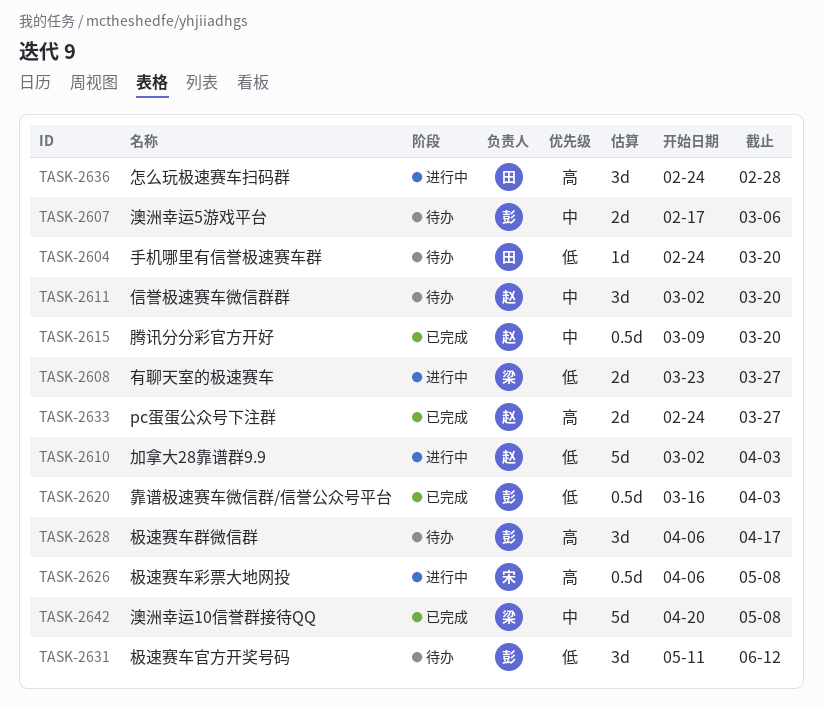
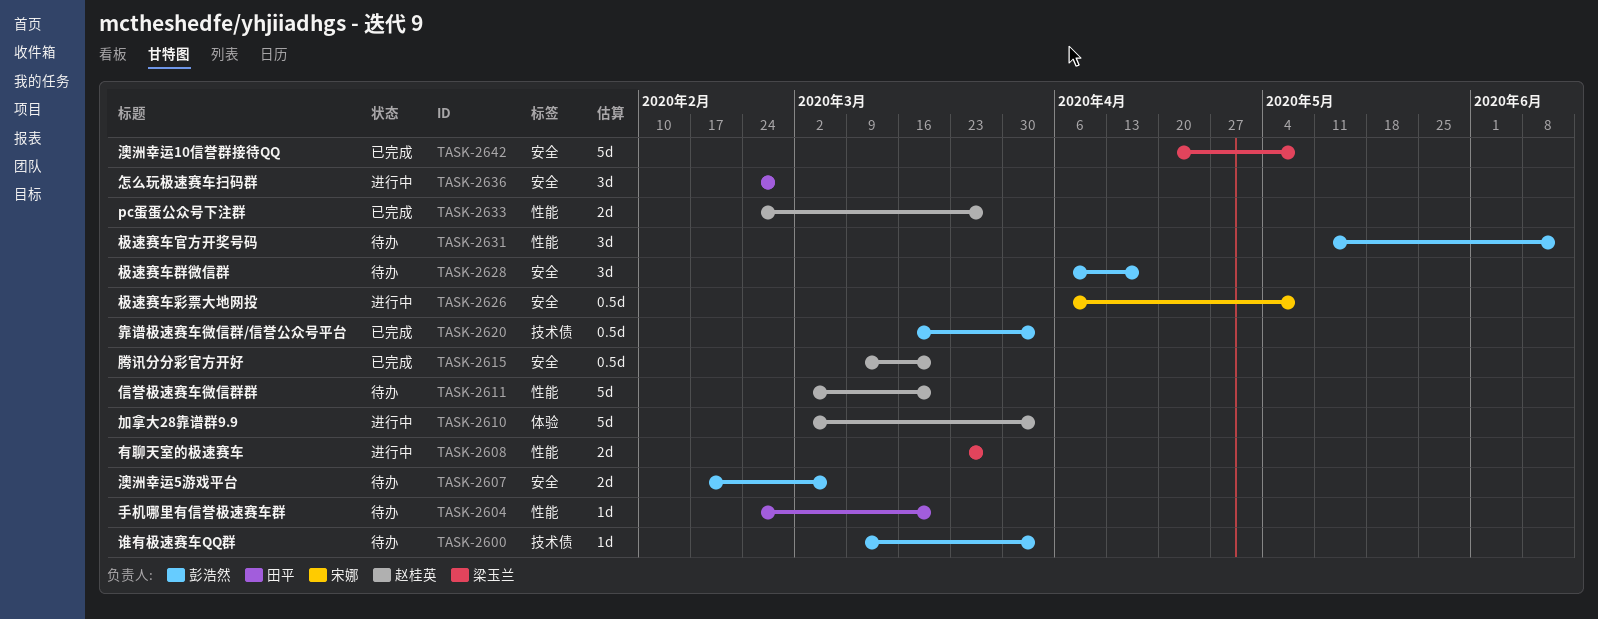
TASK-2600: none -> present
TASK-2611, estimate: 3d -> 5d

